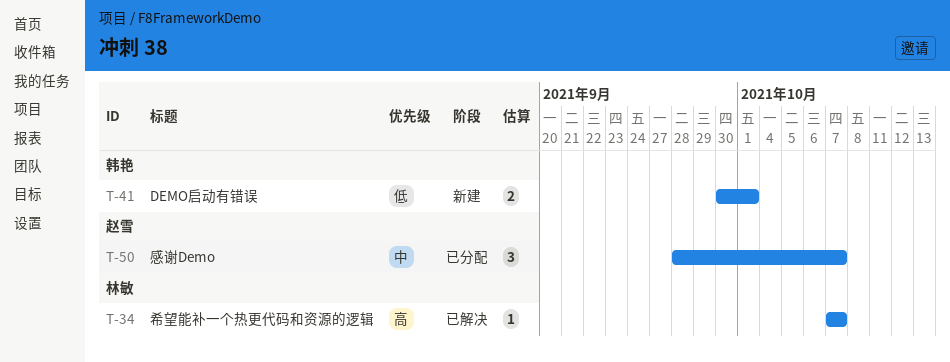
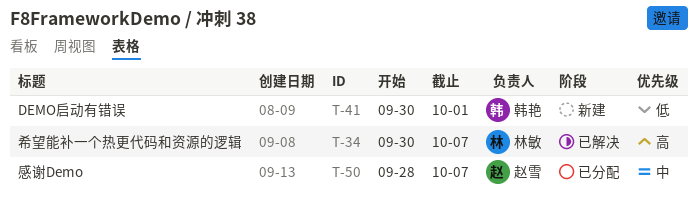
T-34, start: Oct 7 -> Sep 30

